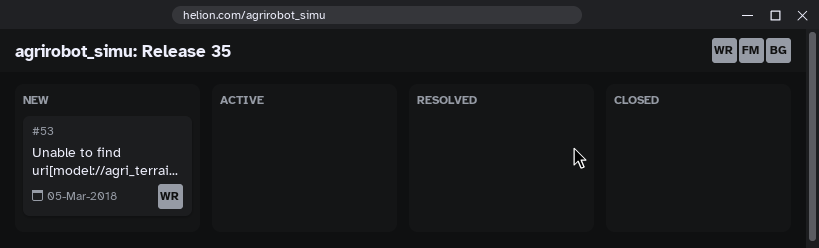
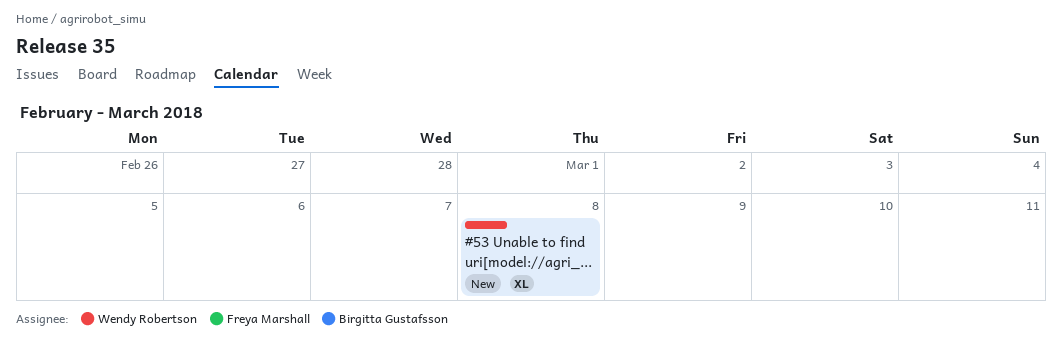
#53, due: Mar 5 -> Mar 8

